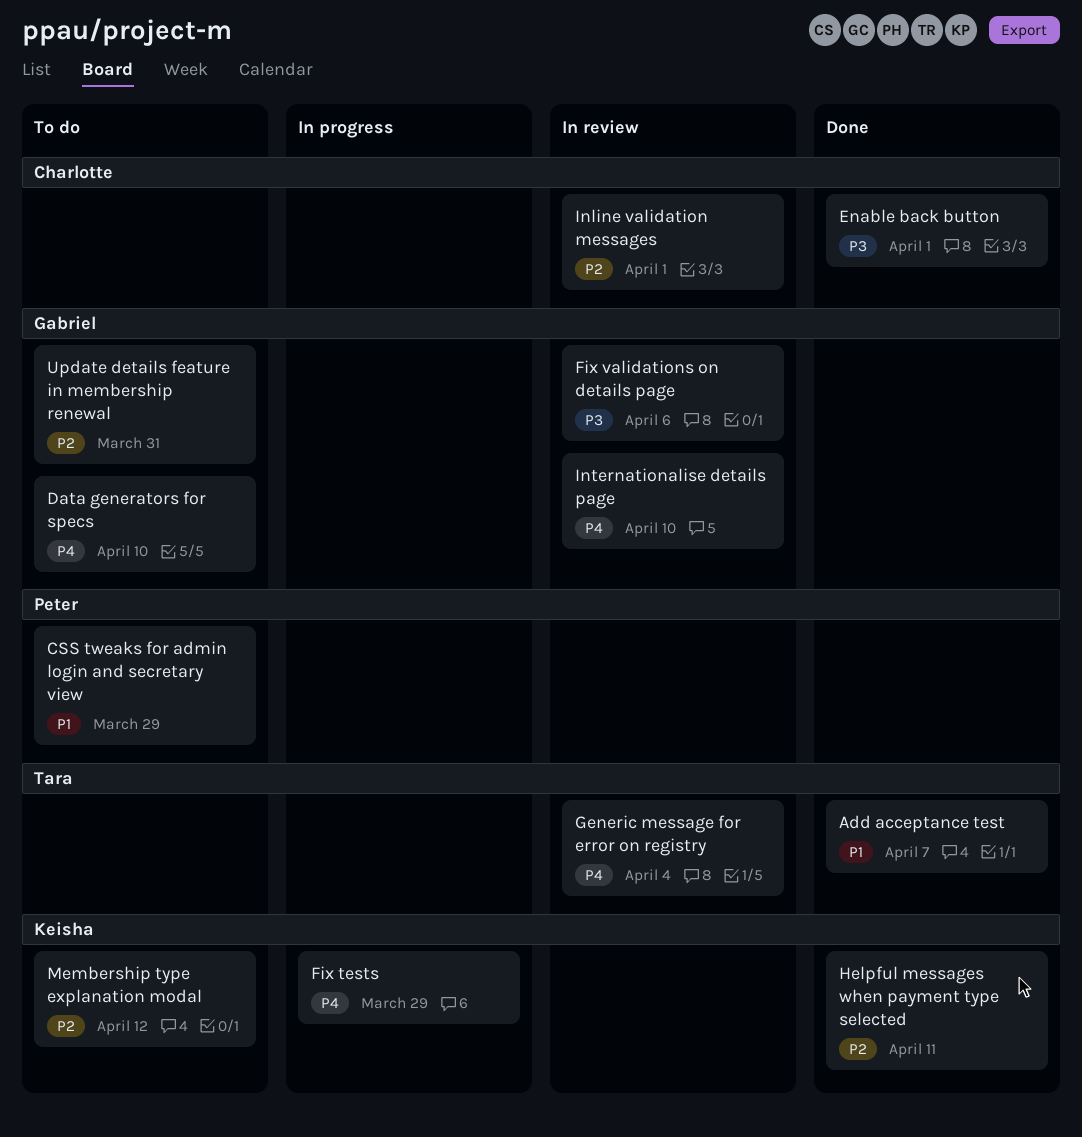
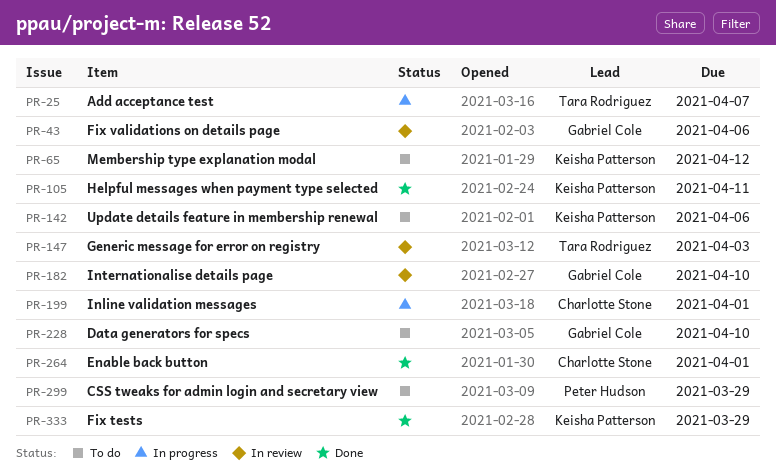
Add acceptance test, status: Done -> In progress
Fix tests, status: In progress -> Done
Generic message for error on registry, due: Apr 4 -> Apr 3
Inline validation messages, status: In review -> In progress
Update details feature in membership renewal, owner: Gabriel Cole -> Keisha Patterson
Update details feature in membership renewal, due: Mar 31 -> Apr 6

